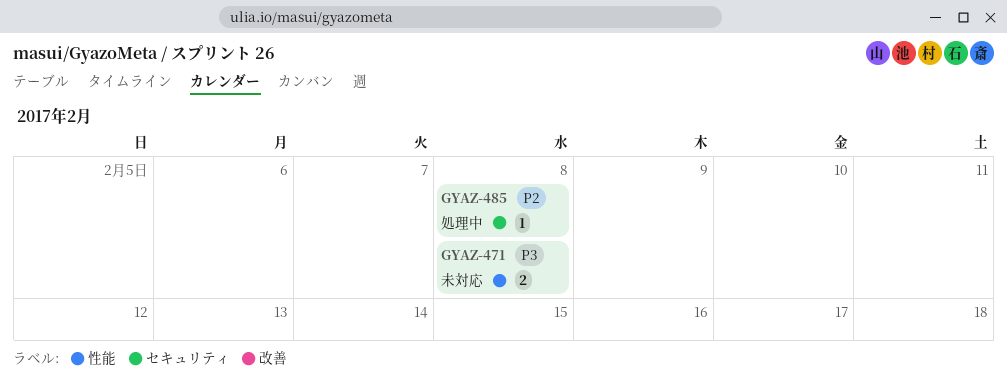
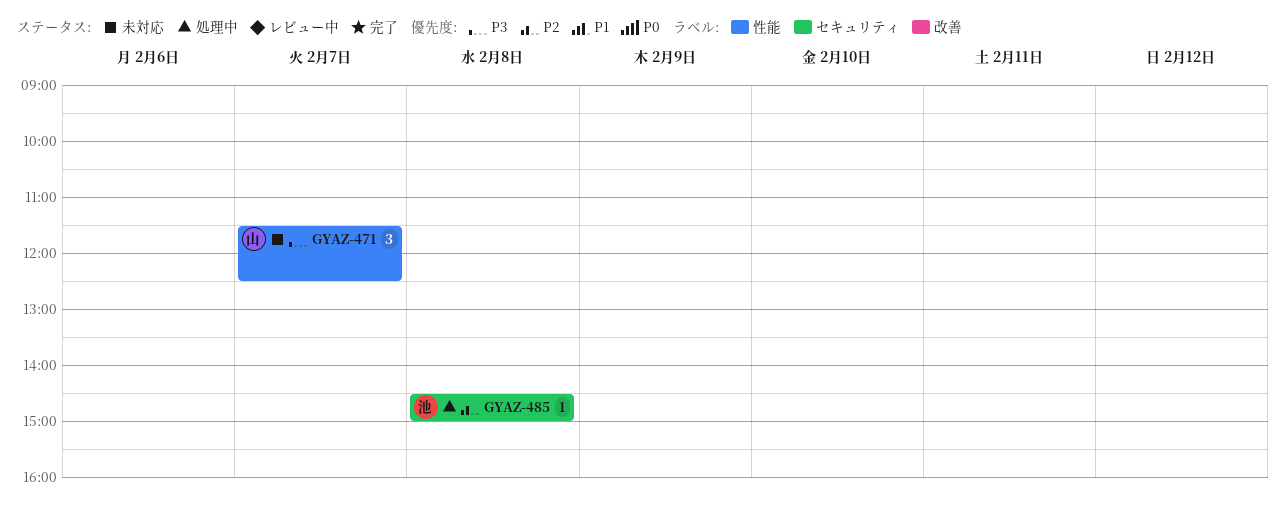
GYAZ-471, estimate: 2 -> 3
GYAZ-471, day: Feb 8 -> Feb 7

